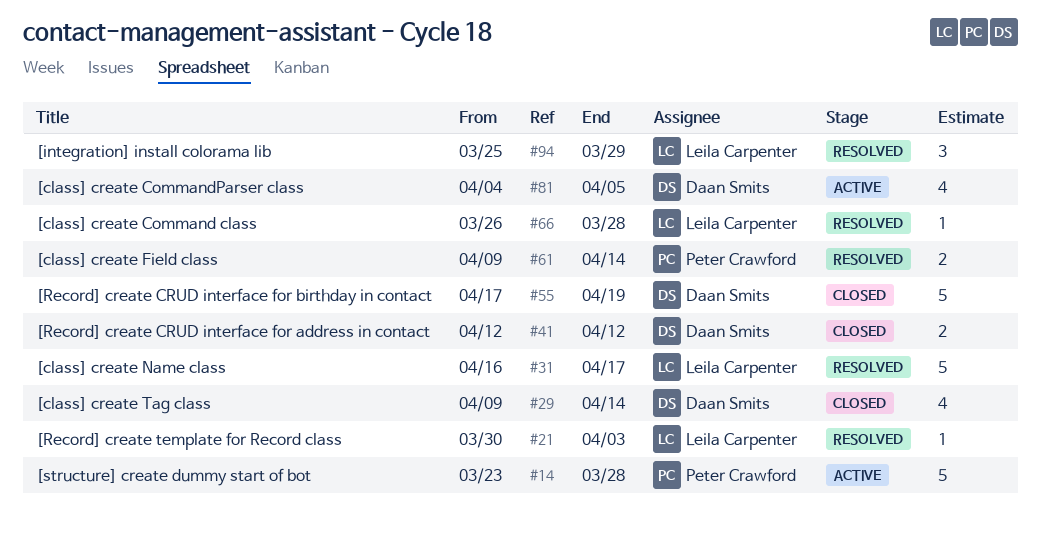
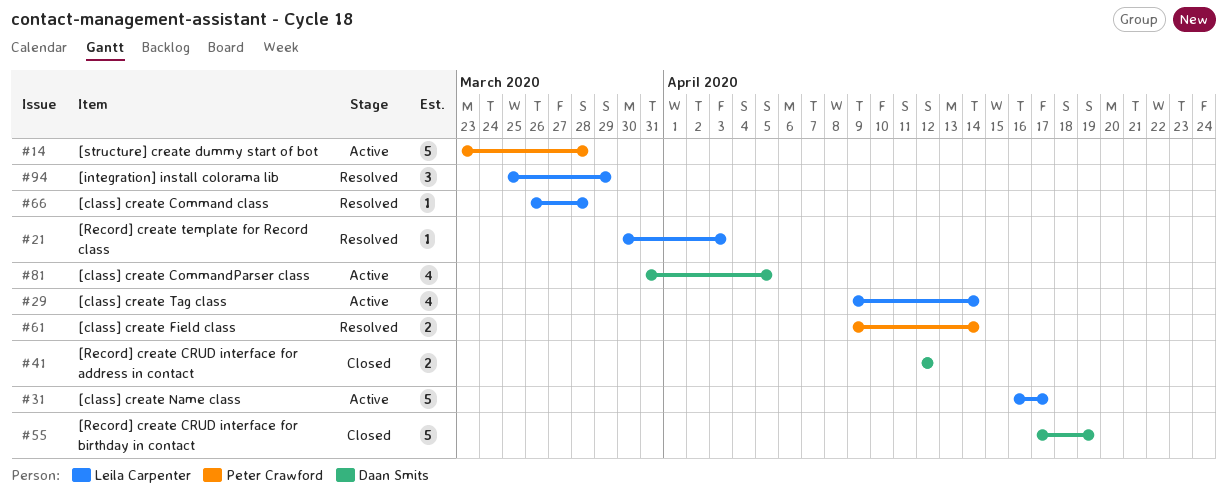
#29, status: Closed -> Active
#29, owner: Daan Smits -> Leila Carpenter
#31, status: Resolved -> Active
#81, start: Apr 4 -> Mar 31

